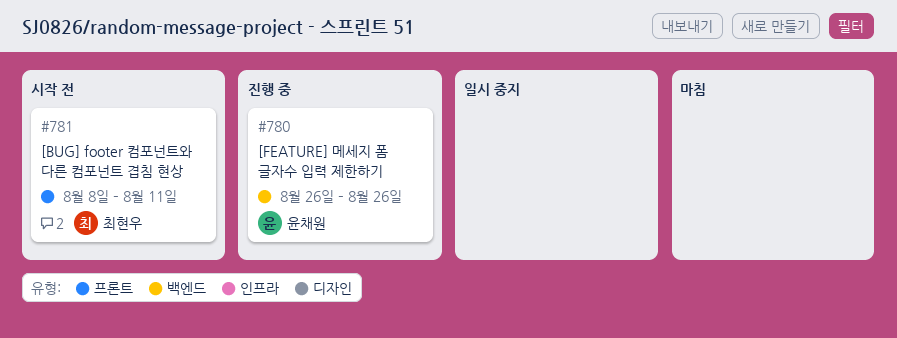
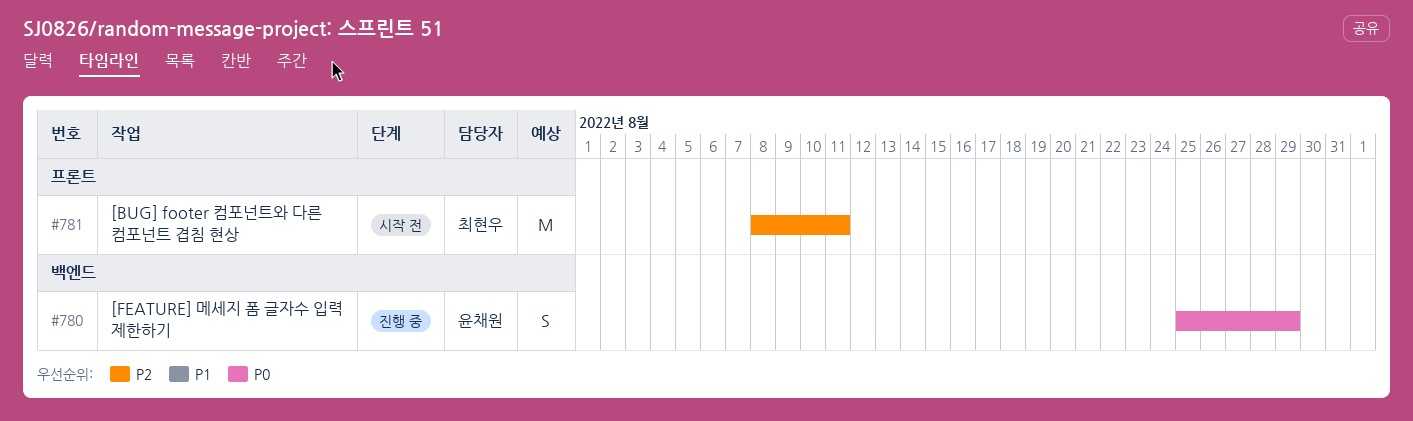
#780, start: Aug 26 -> Aug 25
#780, due: Aug 26 -> Aug 29

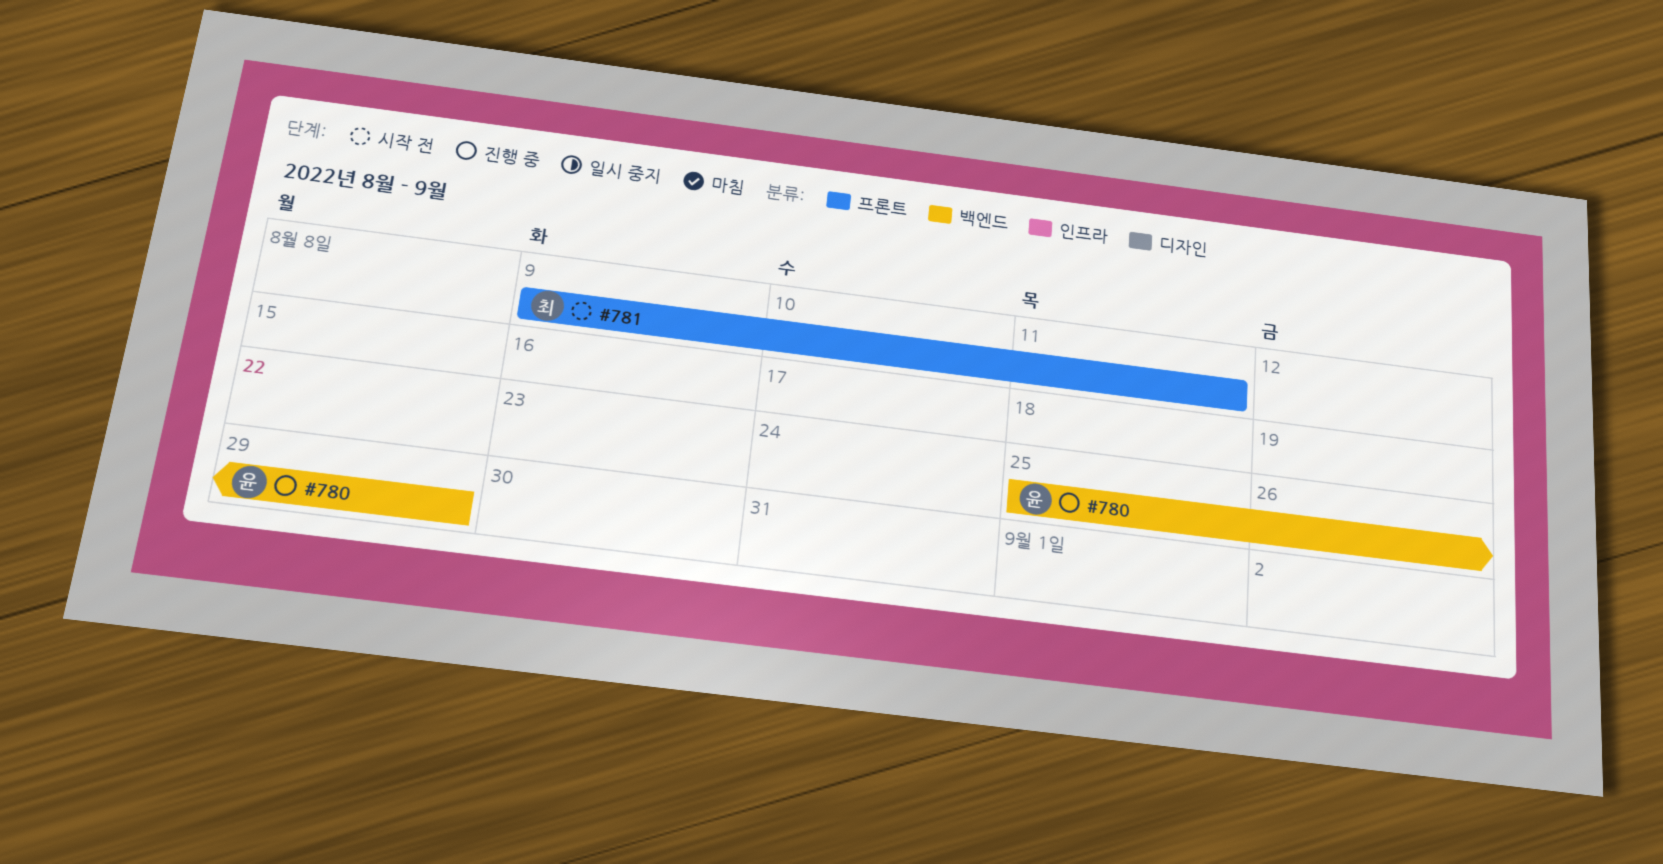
#781, start: Aug 8 -> Aug 9

